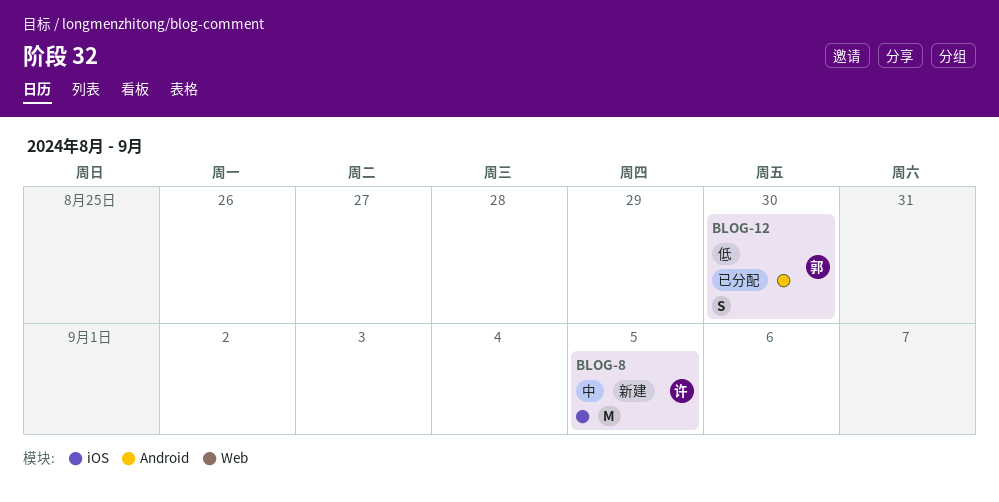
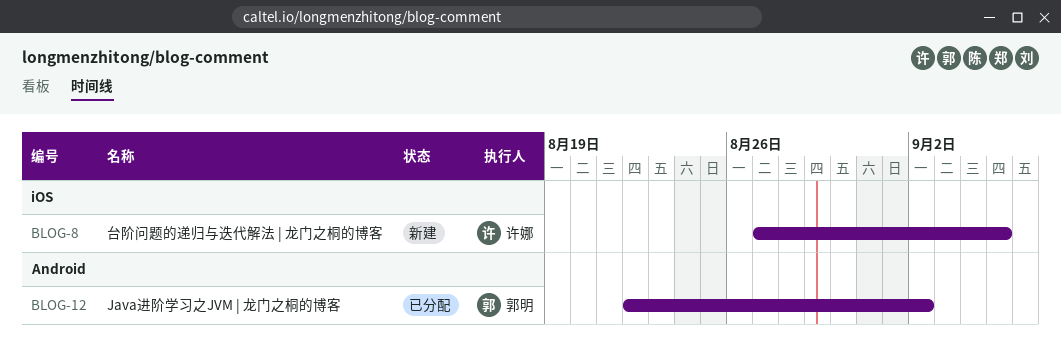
BLOG-12, due: Aug 30 -> Sep 2

